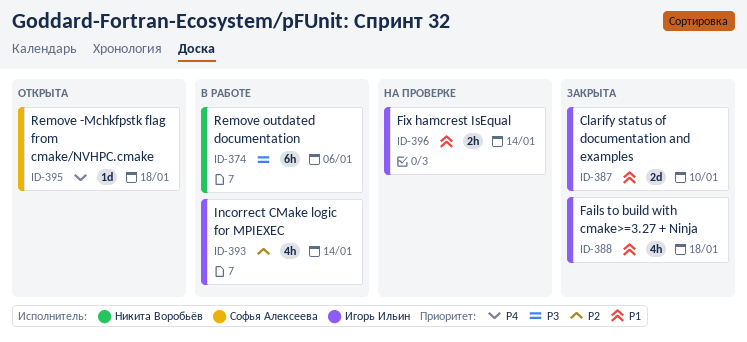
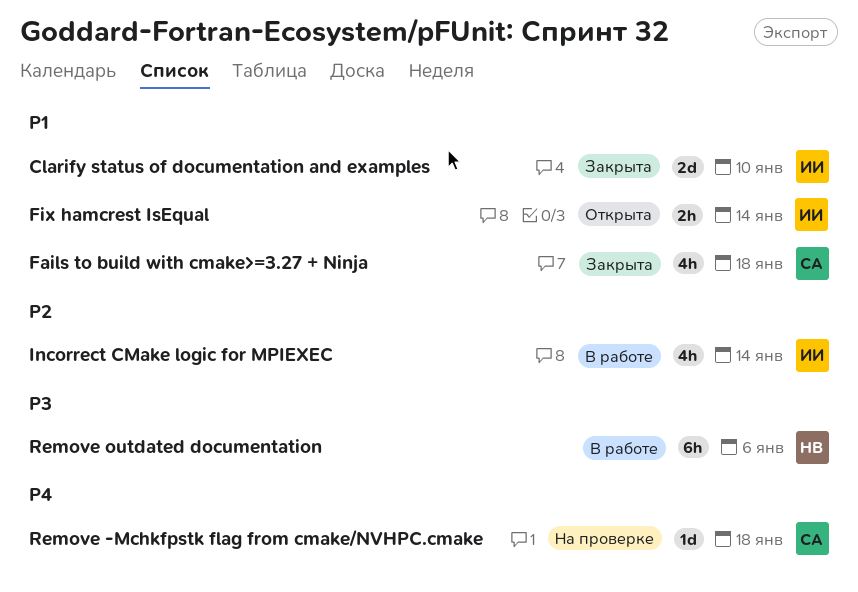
Fails to build with cmake>=3.27 + Ninja, owner: Игорь Ильин -> Софья Алексеева
Fix hamcrest IsEqual, status: На проверке -> Открыта
Remove -Mchkfpstk flag from cmake/NVHPC.cmake, status: Открыта -> На проверке

